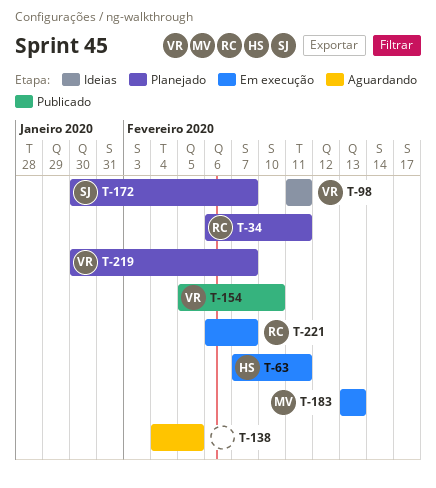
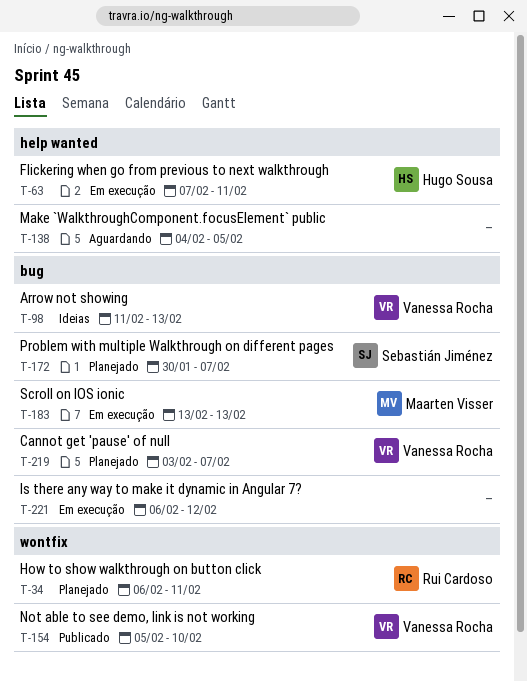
T-98, due: Feb 11 -> Feb 13
T-219, start: Jan 30 -> Feb 3
T-221, owner: Rui Cardoso -> none
T-221, due: Feb 7 -> Feb 12

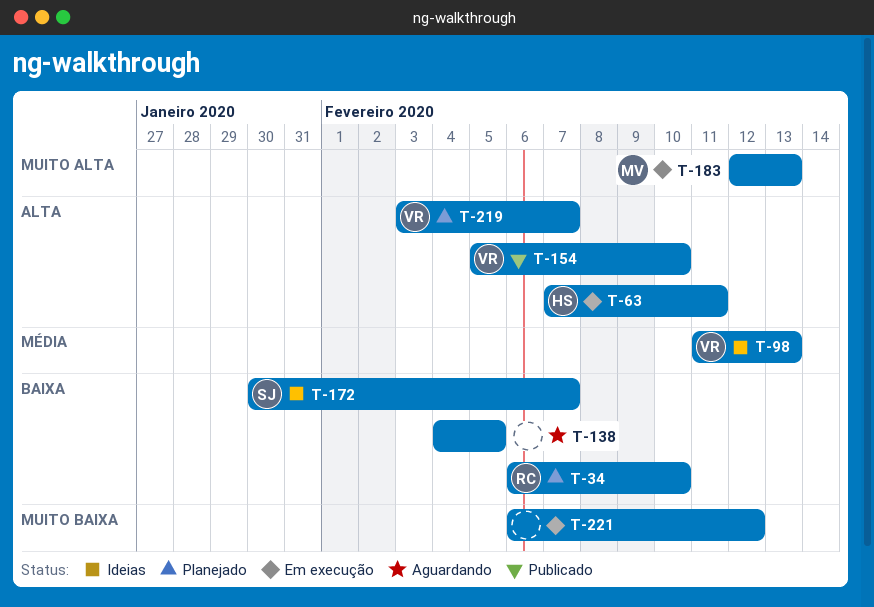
T-34, due: Feb 11 -> Feb 10
T-172, status: Planejado -> Ideias
T-183, start: Feb 13 -> Feb 12

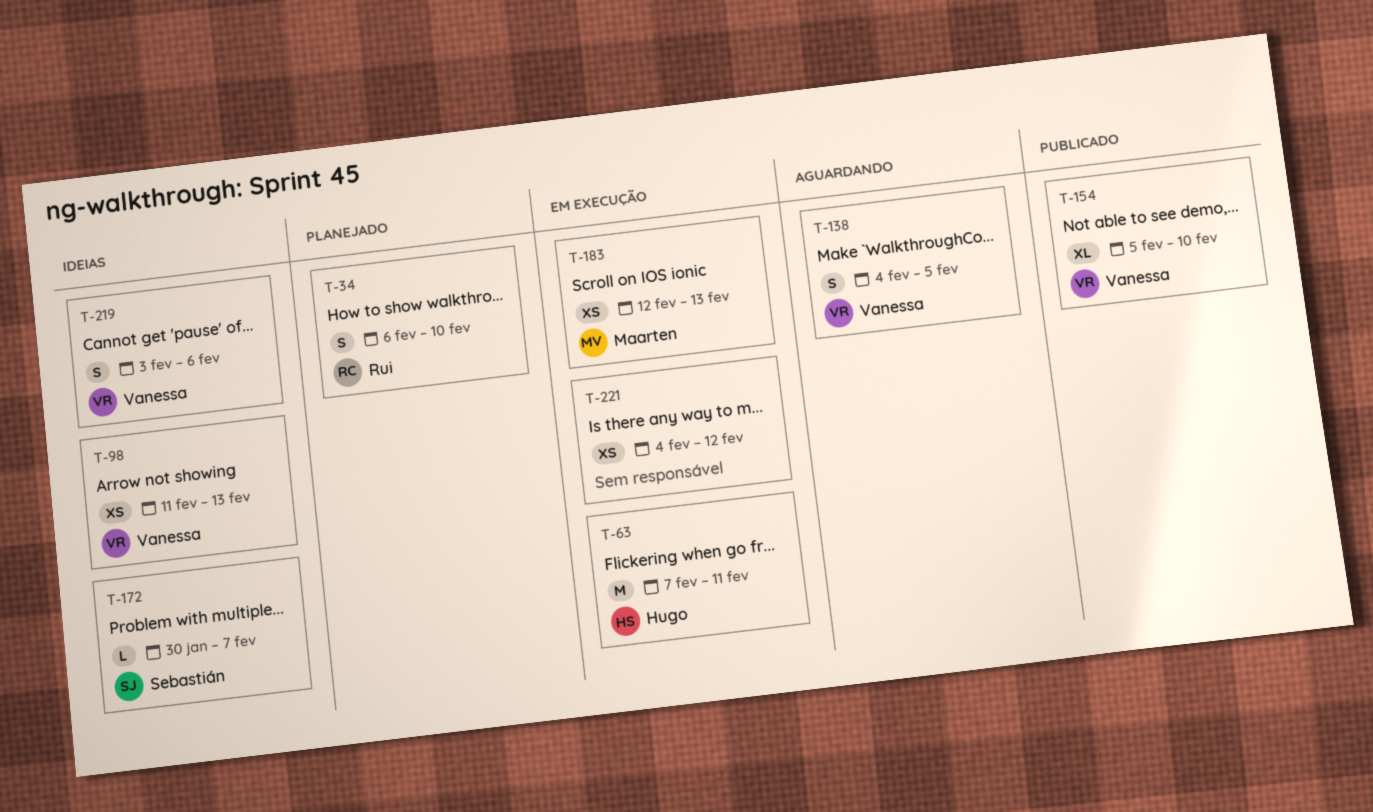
T-138, owner: none -> Vanessa
T-219, status: Planejado -> Ideias
T-219, due: Feb 7 -> Feb 6
T-221, start: Feb 6 -> Feb 4

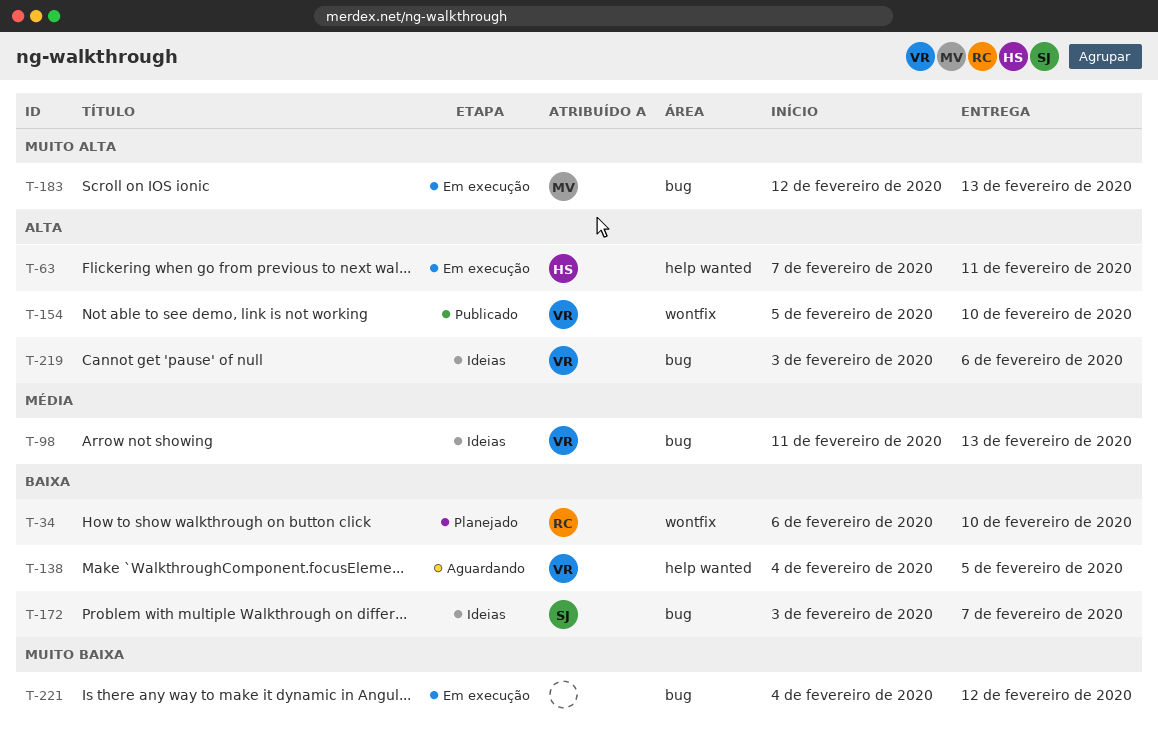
T-172, start: Jan 30 -> Feb 3

